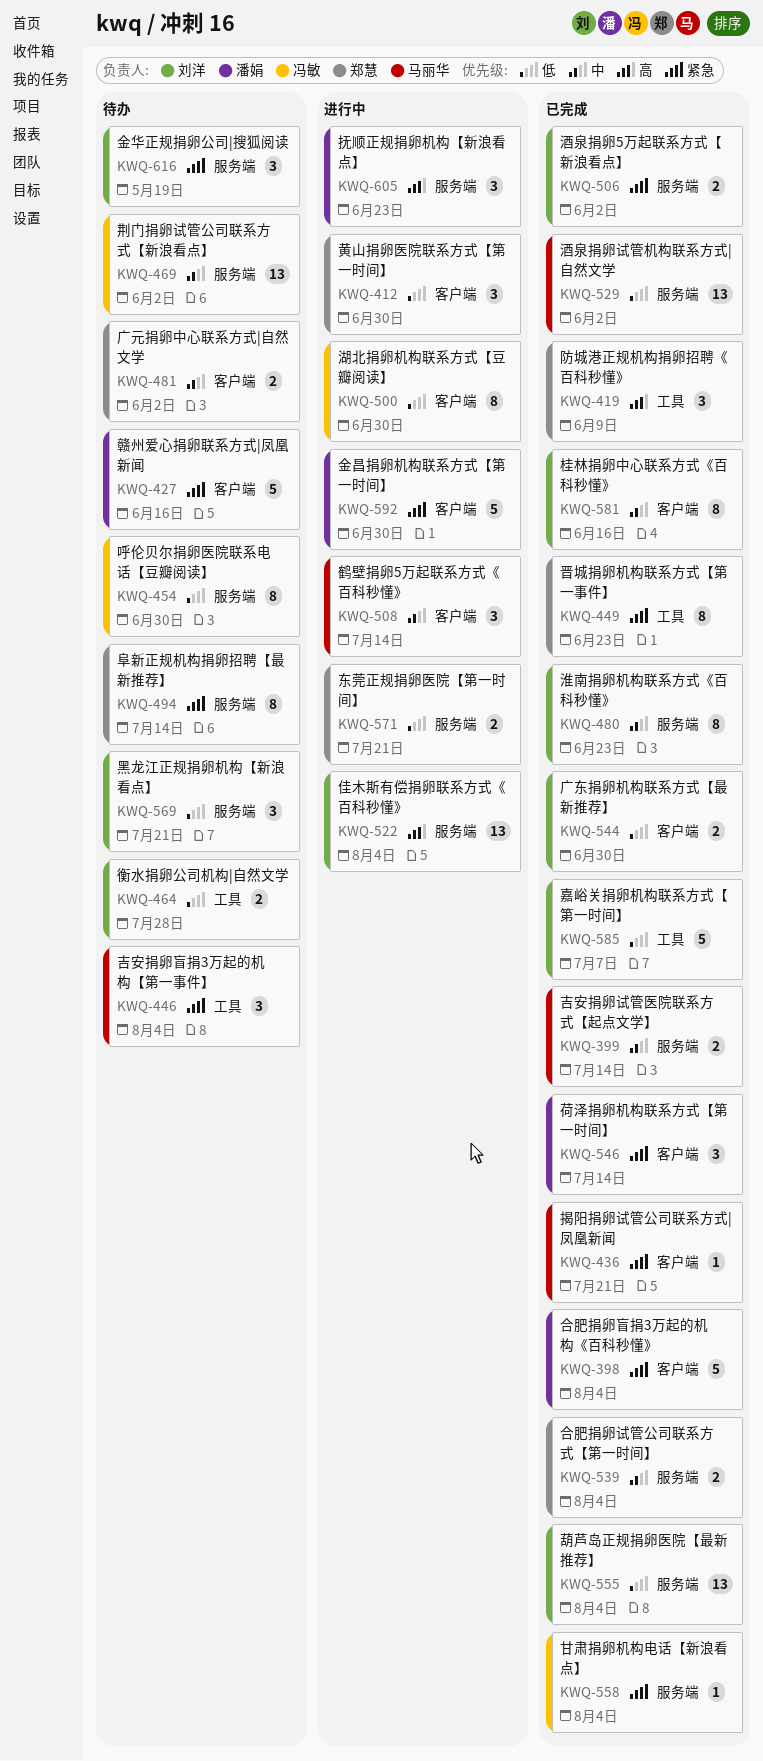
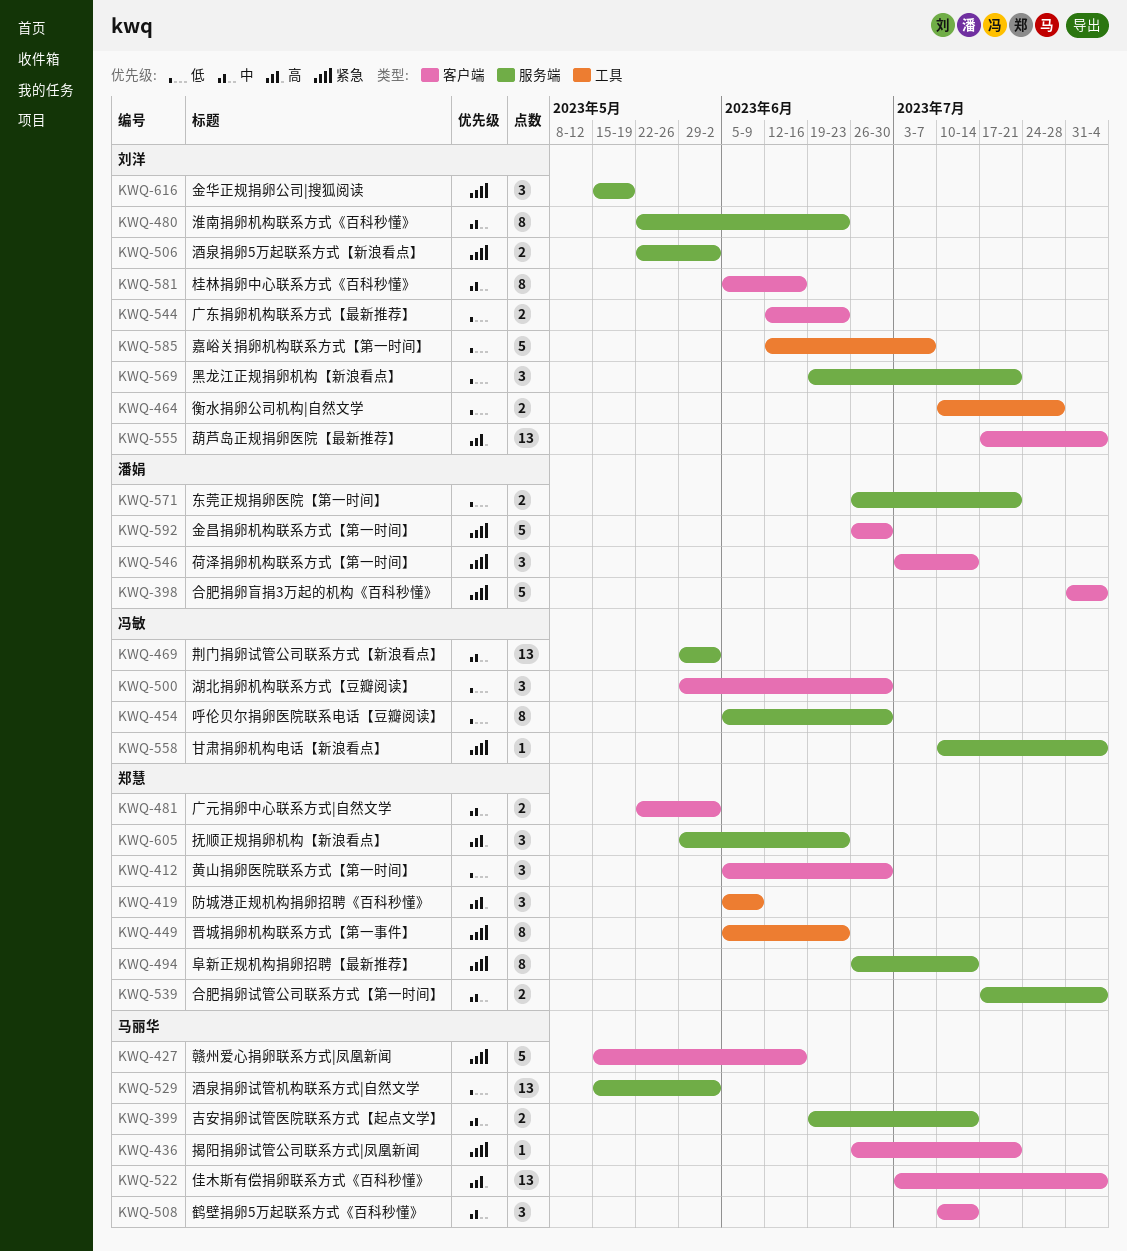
KWQ-427, owner: 潘娟 -> 马丽华
KWQ-446: present -> none
KWQ-500, estimate: 8 -> 3
KWQ-522, owner: 刘洋 -> 马丽华
KWQ-522, label: 服务端 -> 客户端
KWQ-544, due: Jun 30 -> Jun 23
KWQ-555, priority: 低 -> 高
KWQ-555, label: 服务端 -> 客户端
KWQ-571, owner: 郑慧 -> 潘娟
KWQ-605, owner: 潘娟 -> 郑慧

